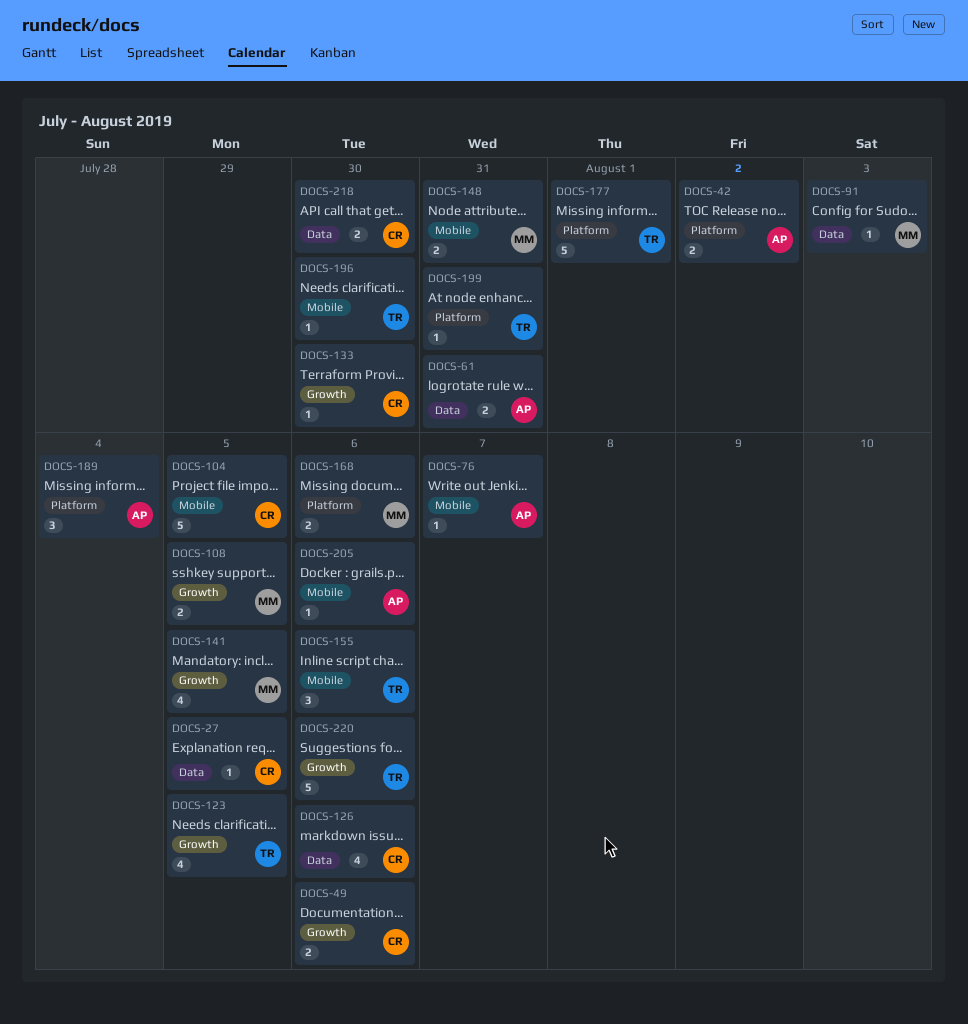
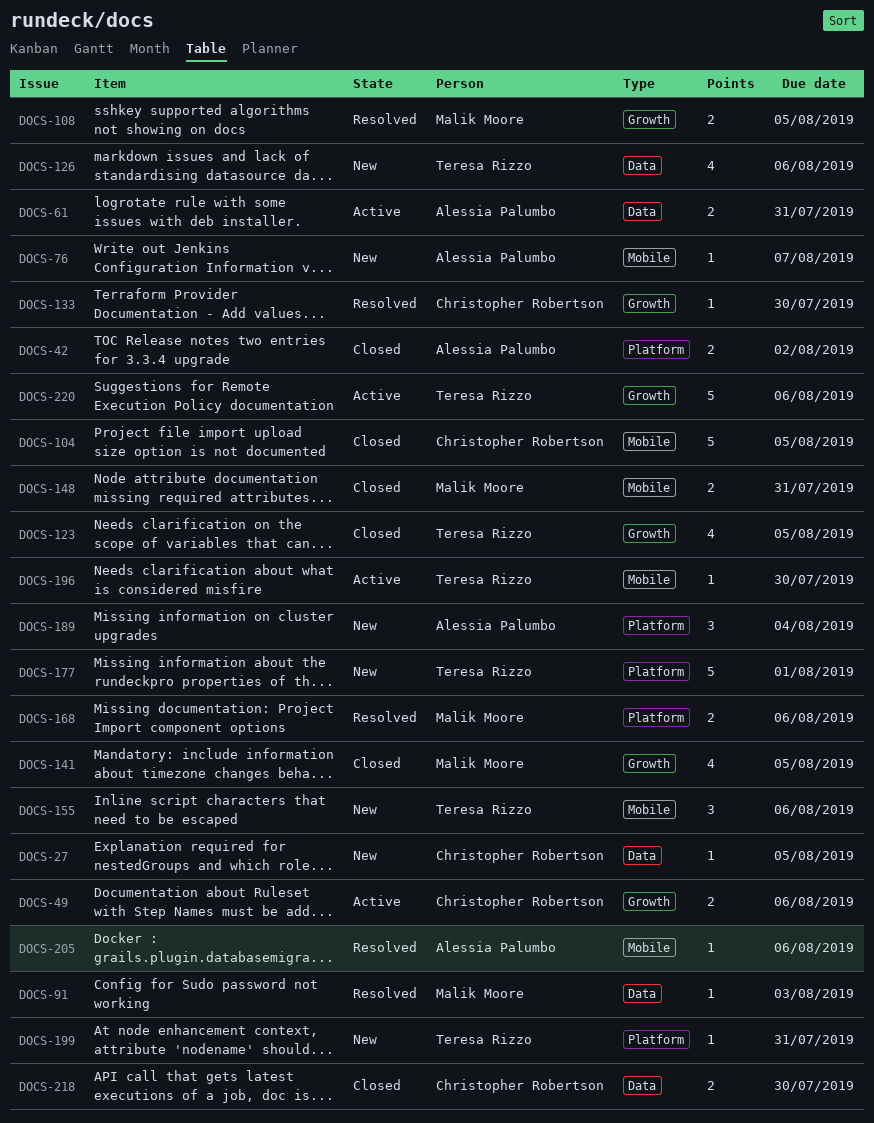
DOCS-126, owner: Christopher Robertson -> Teresa Rizzo

